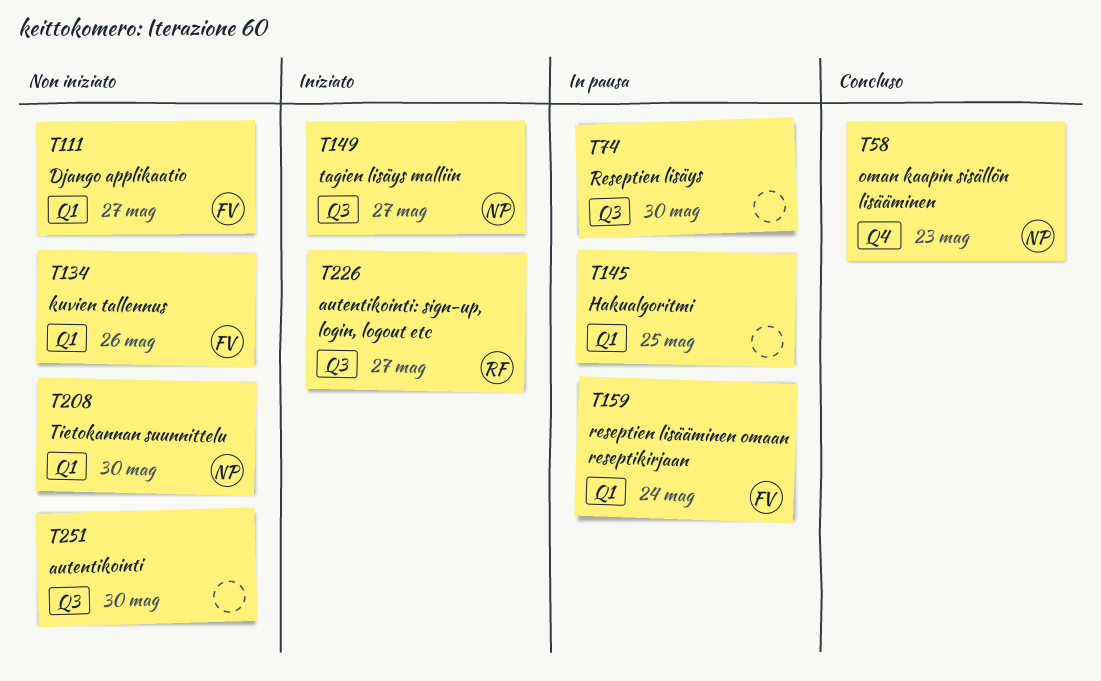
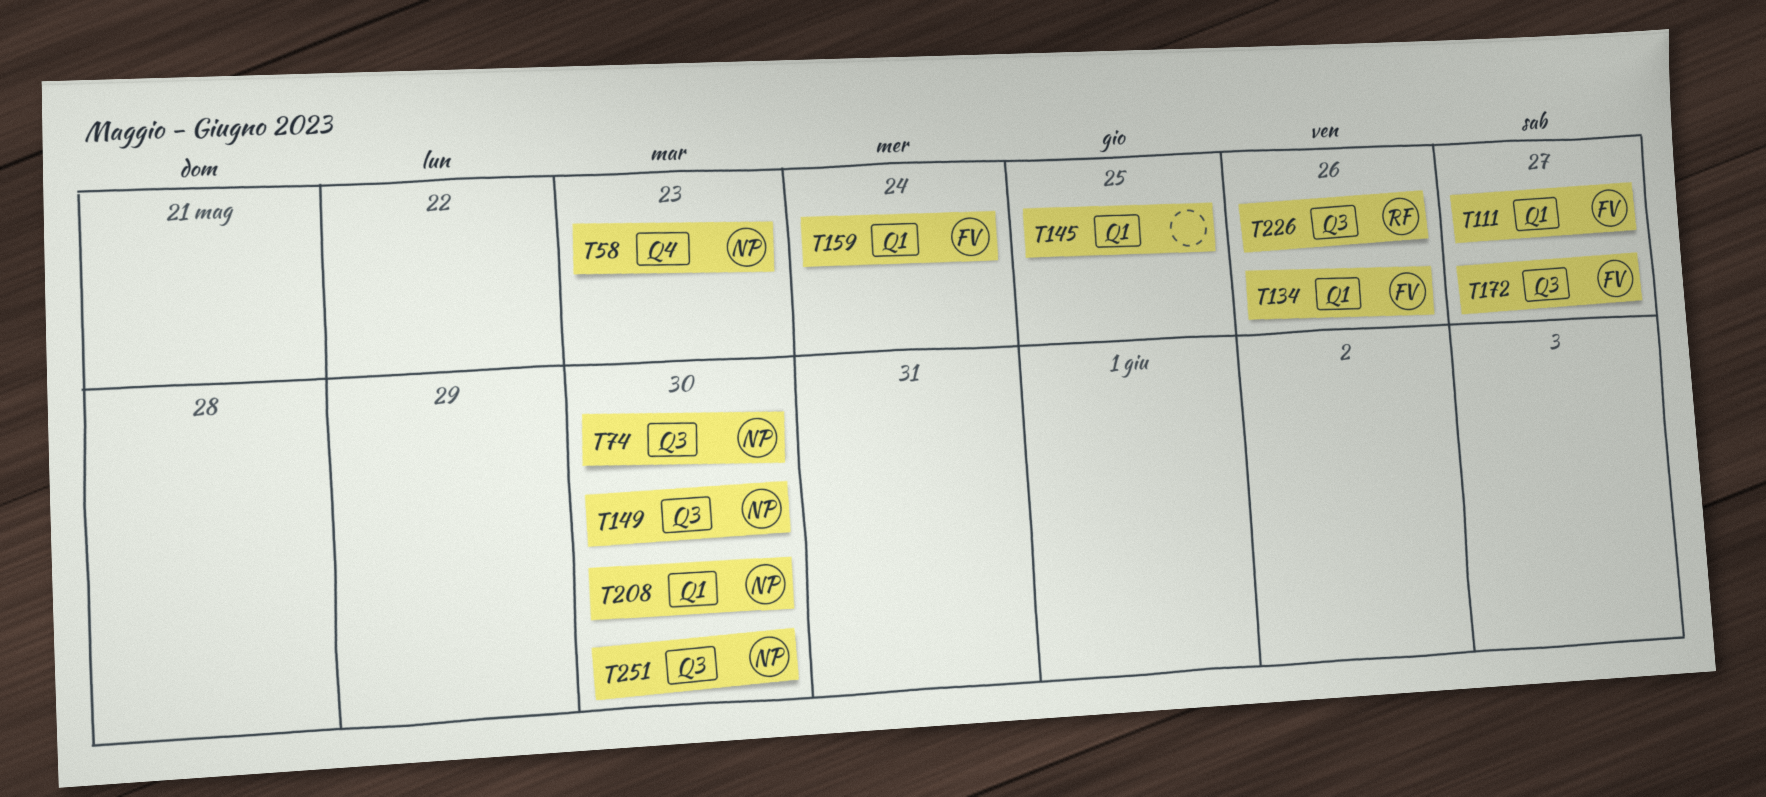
T74, owner: none -> NP
T149, due: May 27 -> May 30
T172: none -> present
T226, due: May 27 -> May 26
T251, owner: none -> NP

